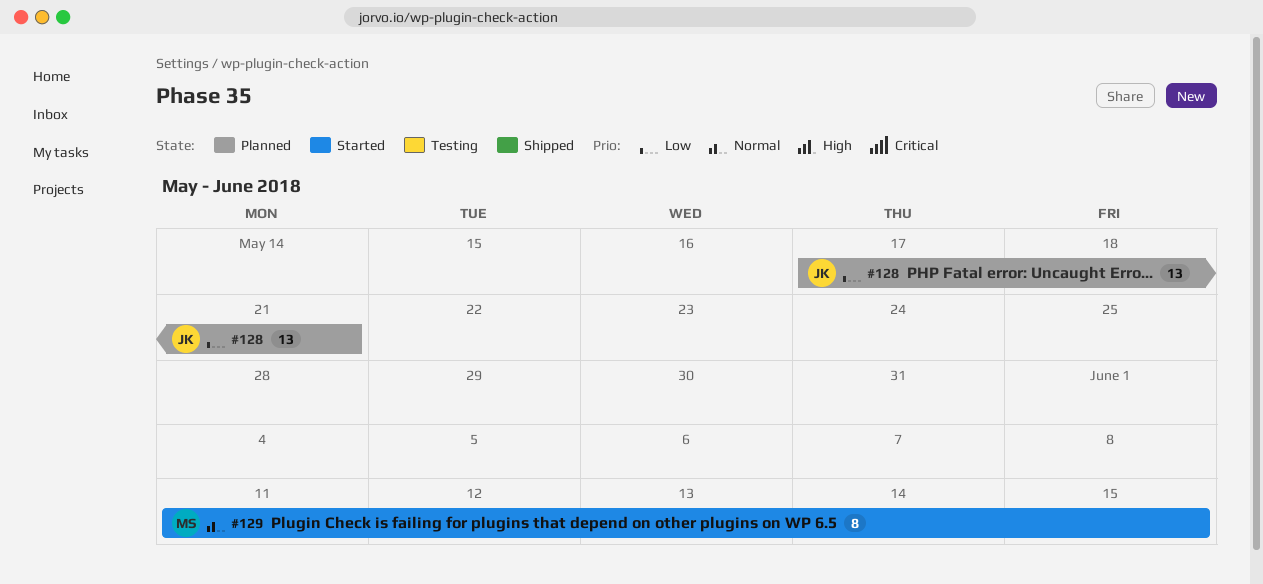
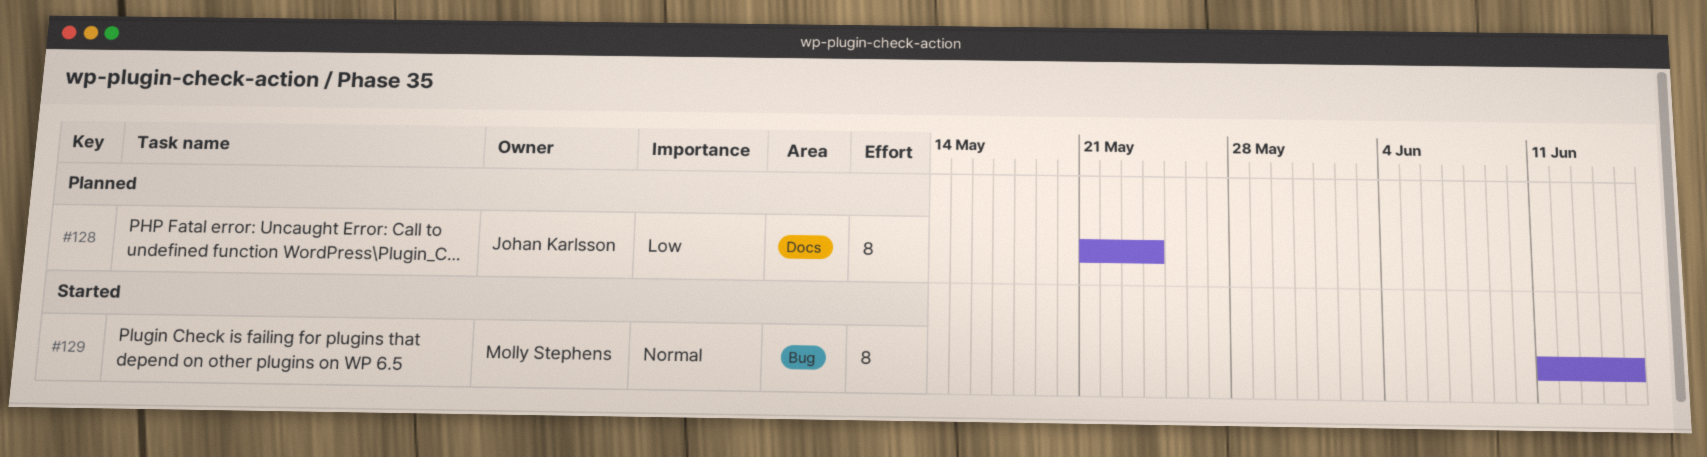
#128, estimate: 13 -> 8
#128, start: May 17 -> May 21
#128, due: May 21 -> May 24

